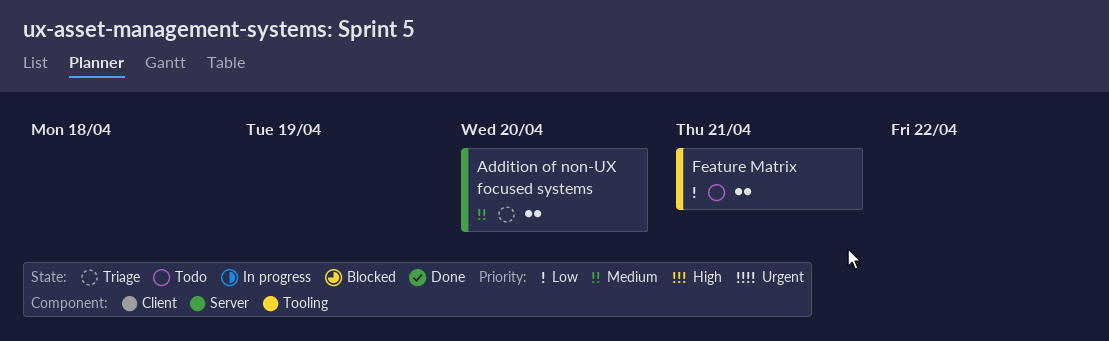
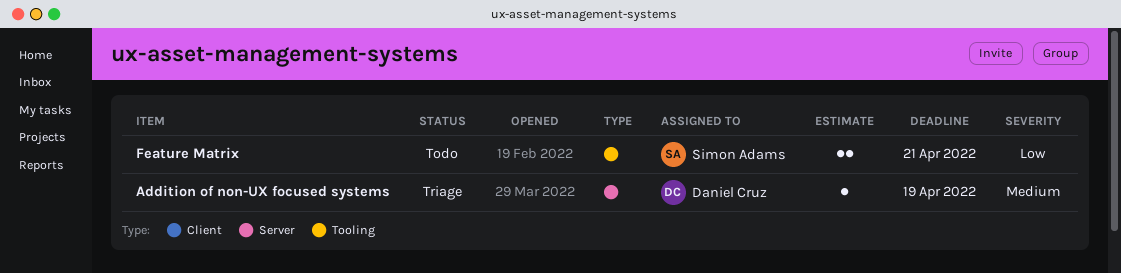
Addition of non-UX focused systems, estimate: 2 -> 1
Addition of non-UX focused systems, due: Apr 20 -> Apr 19

